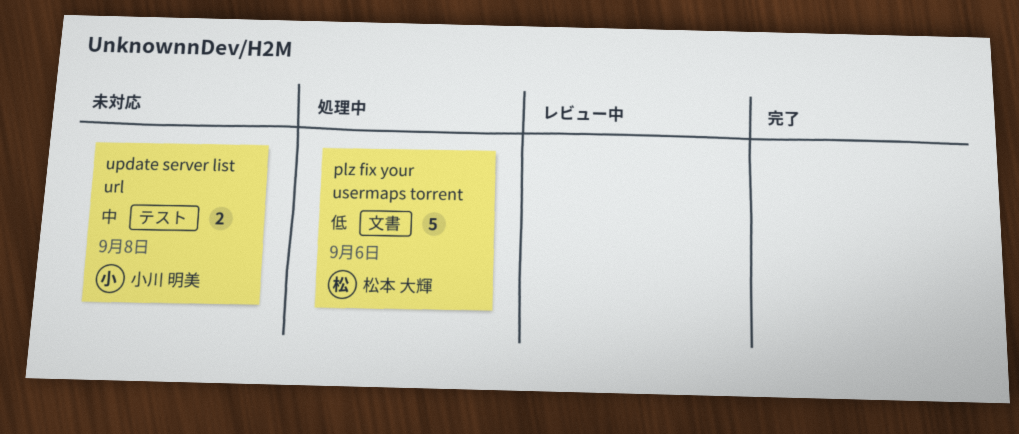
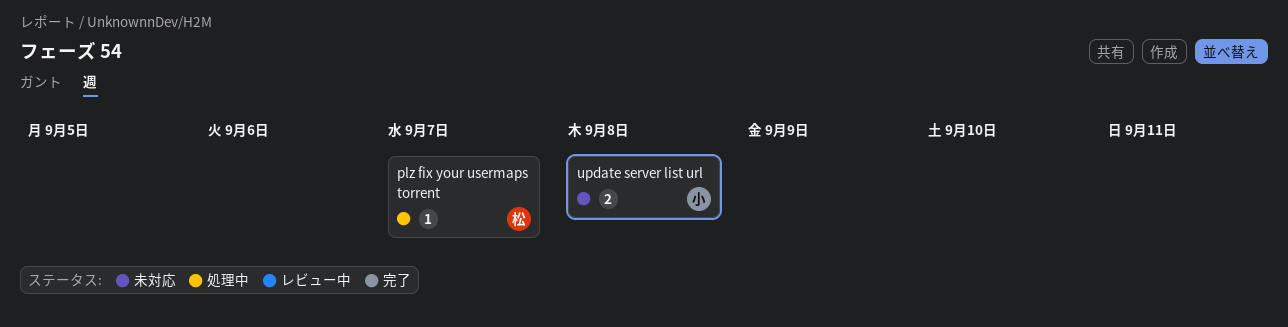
plz fix your usermaps torrent, estimate: 5 -> 1
plz fix your usermaps torrent, due: Sep 6 -> Sep 7

